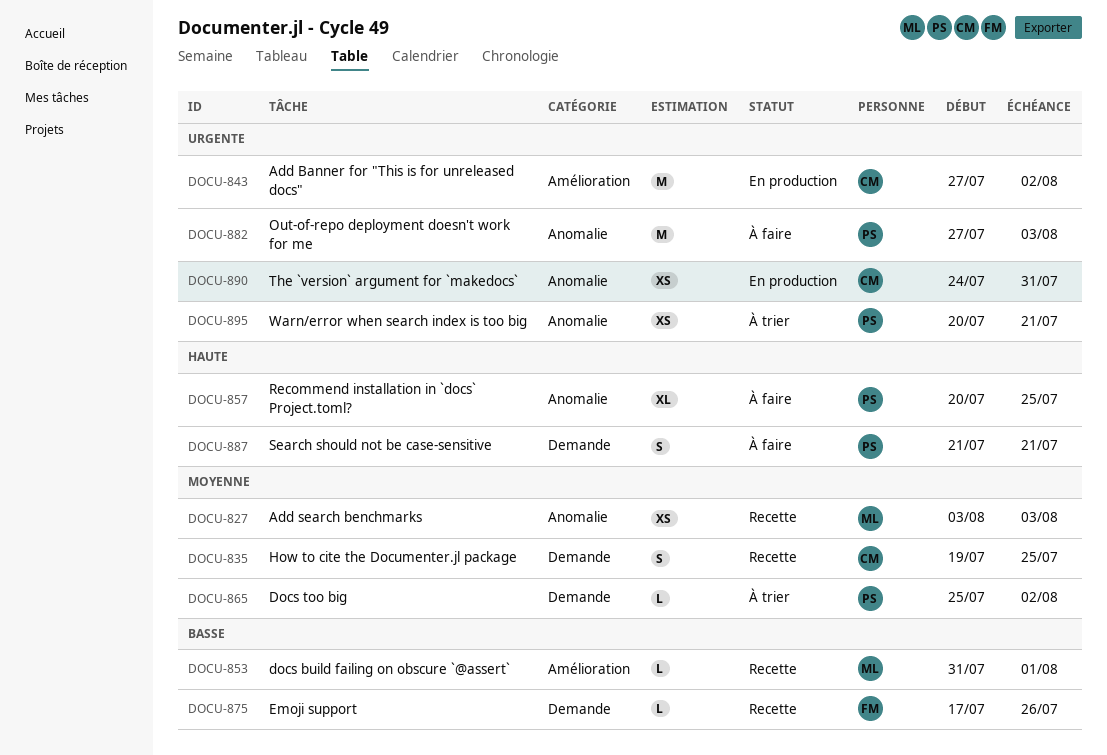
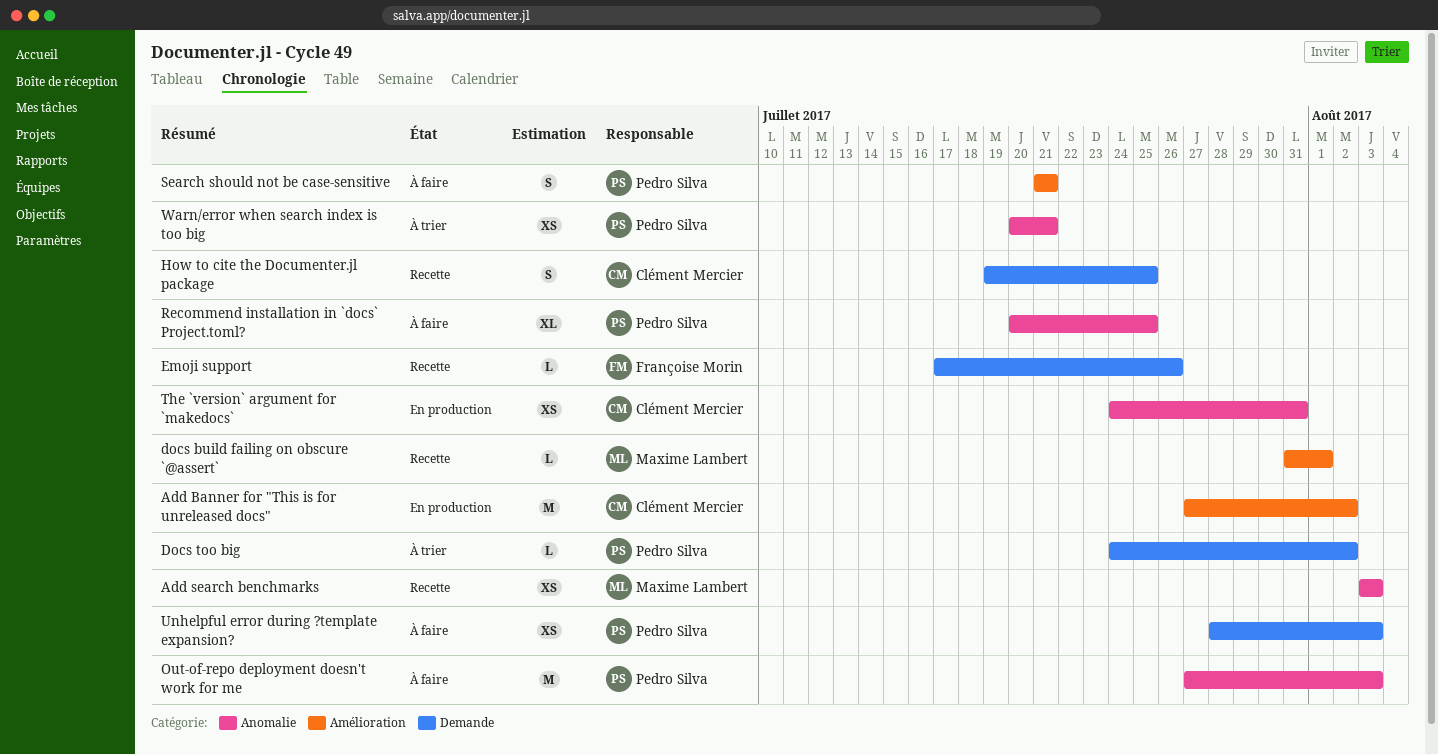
Docs too big, start: Jul 25 -> Jul 24
Search should not be case-sensitive, label: Demande -> Amélioration
Unhelpful error during ?template expansion?: none -> present

